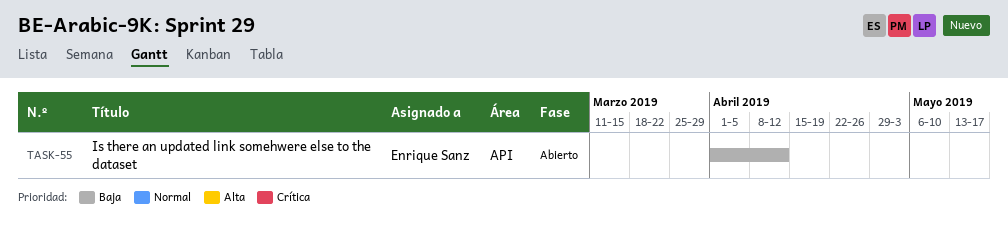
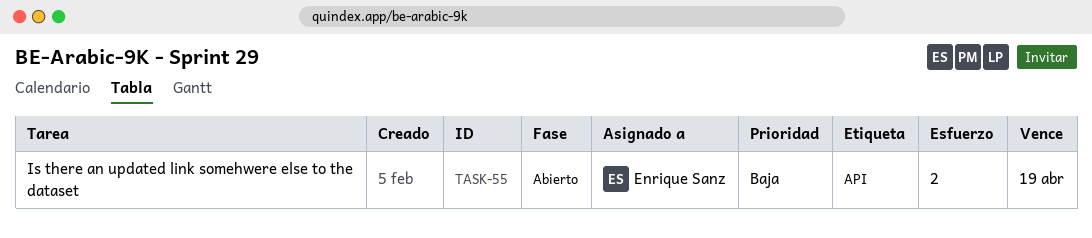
TASK-55, due: Apr 12 -> Apr 19

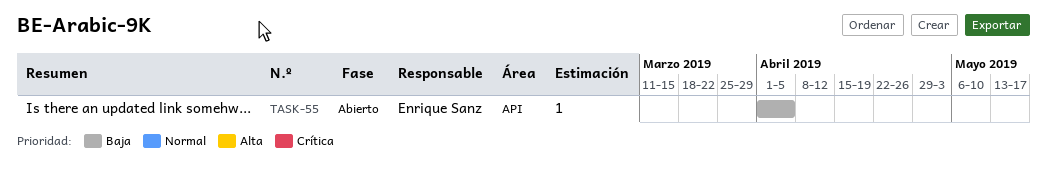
TASK-55, estimate: 2 -> 1
TASK-55, due: Apr 19 -> Apr 5

